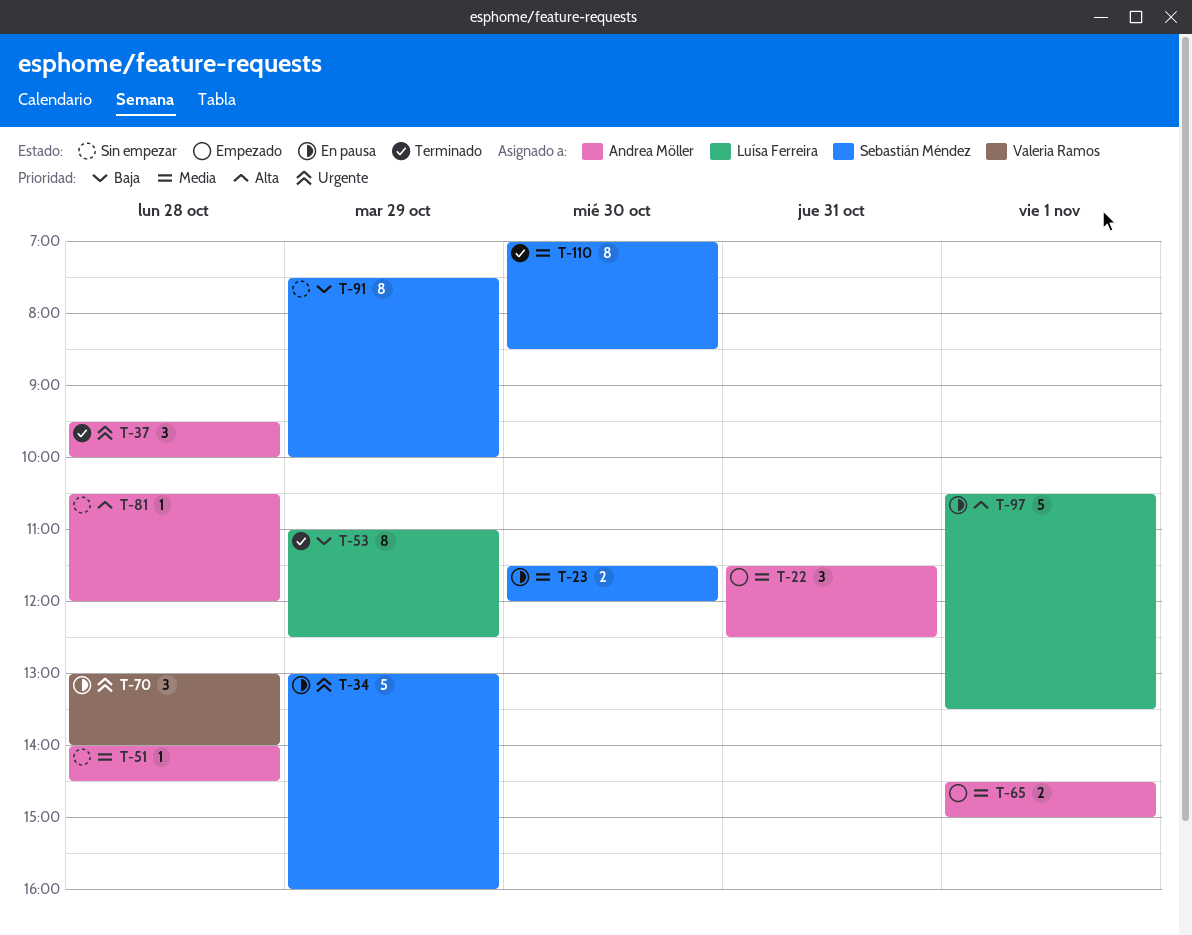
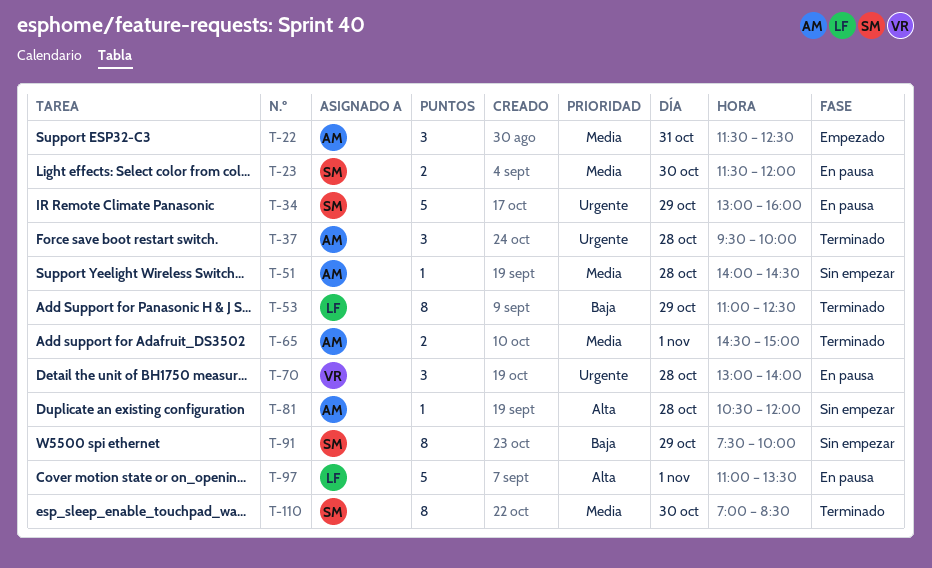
T-65, status: Empezado -> Terminado
T-97, begins: 10:30 -> 11:00

